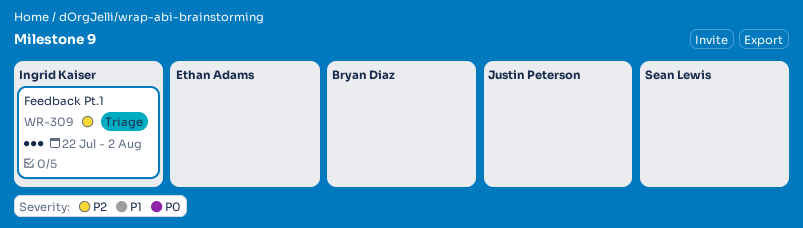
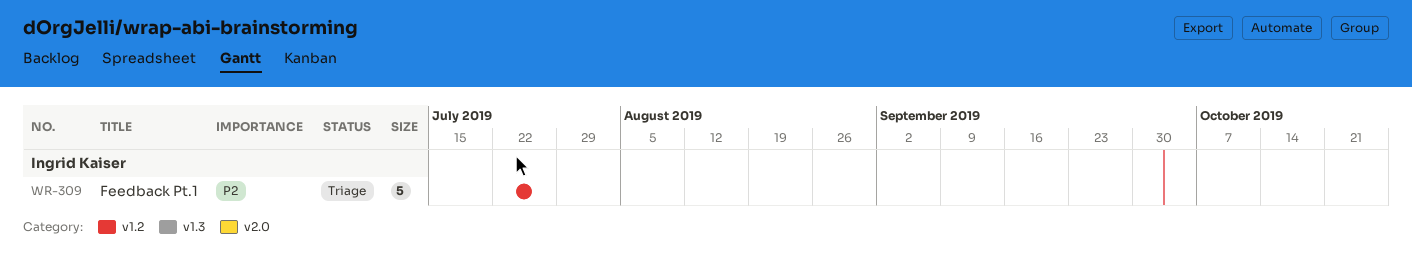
WR-309, estimate: 3 -> 5
WR-309, due: Aug 2 -> Jul 26

